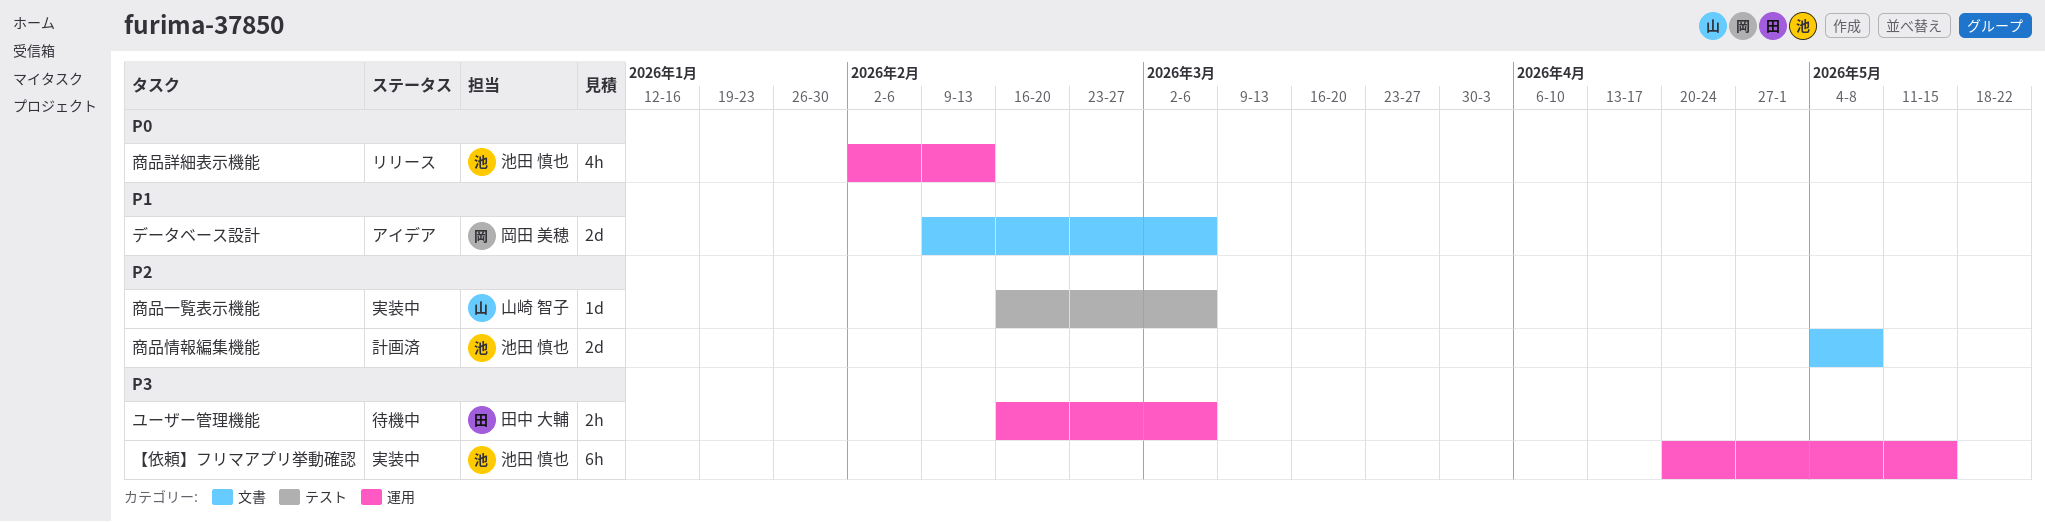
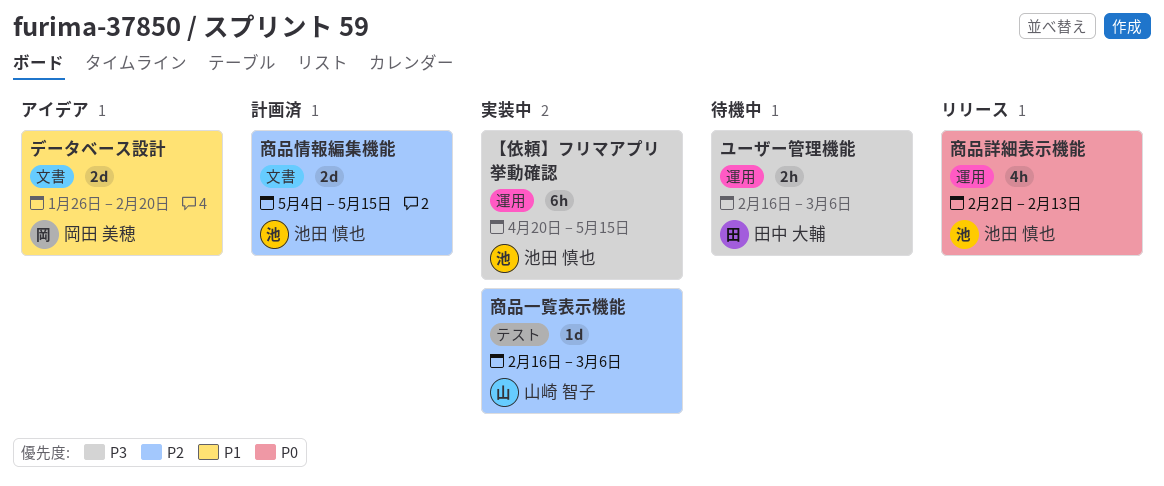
データベース設計, start: Feb 9 -> Jan 26
データベース設計, due: Mar 6 -> Feb 20
商品情報編集機能, due: May 8 -> May 15

